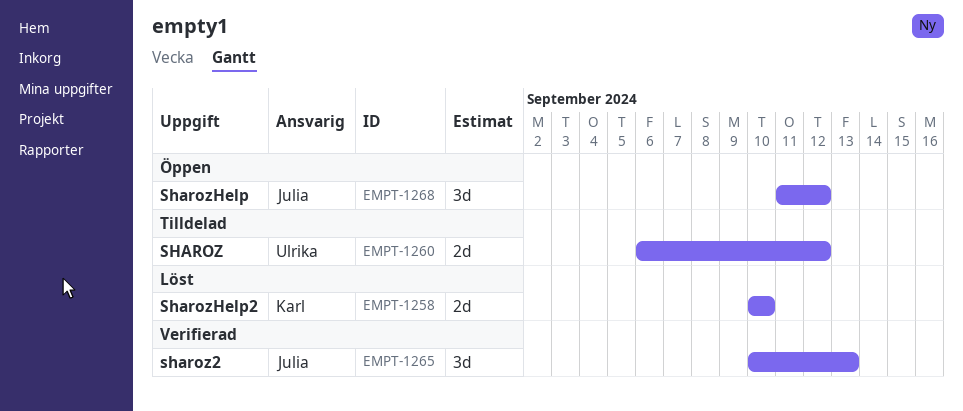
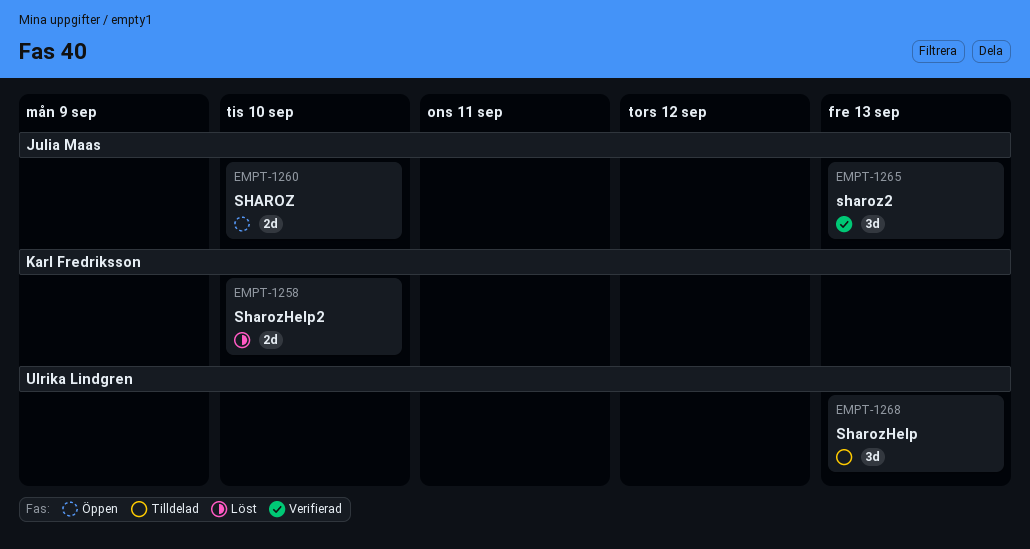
EMPT-1260, status: Tilldelad -> Öppen
EMPT-1260, owner: Ulrika Lindgren -> Julia Maas
EMPT-1260, due: Sep 12 -> Sep 10
EMPT-1268, status: Öppen -> Tilldelad
EMPT-1268, owner: Julia Maas -> Ulrika Lindgren
EMPT-1268, due: Sep 12 -> Sep 13

